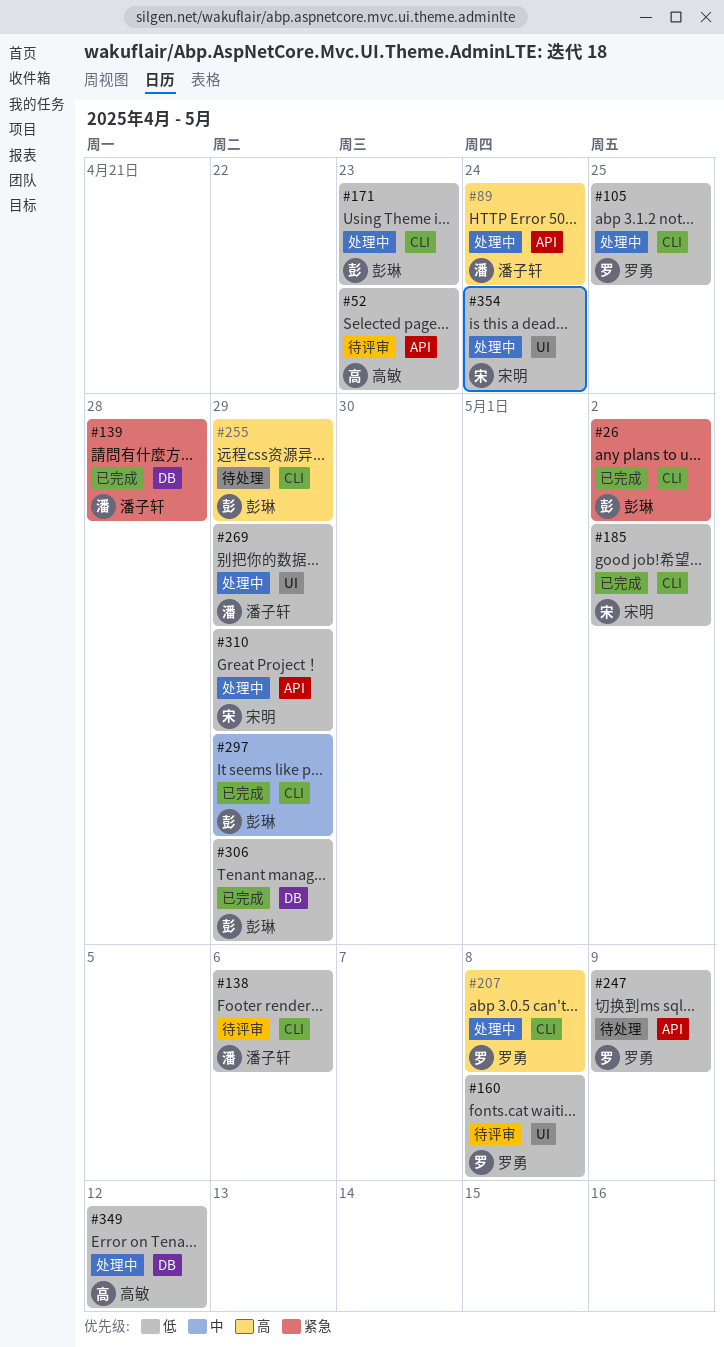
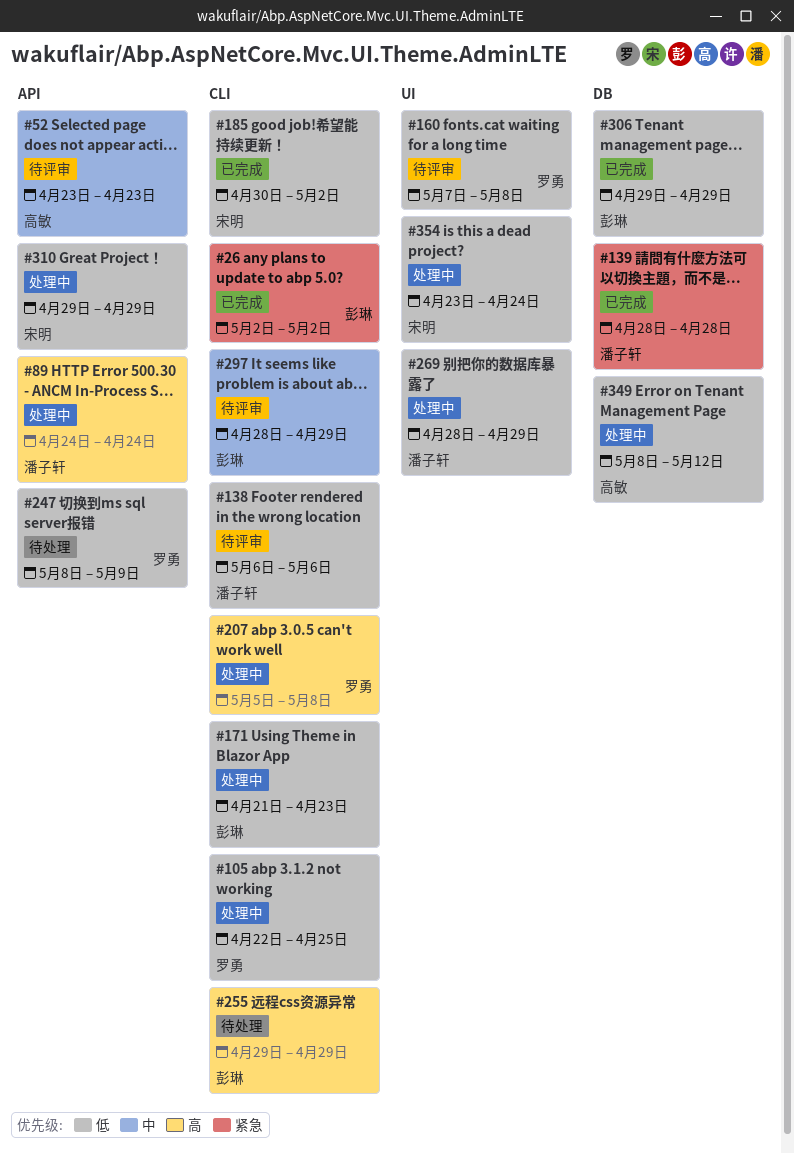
#52, priority: 低 -> 中
#297, status: 已完成 -> 待评审

